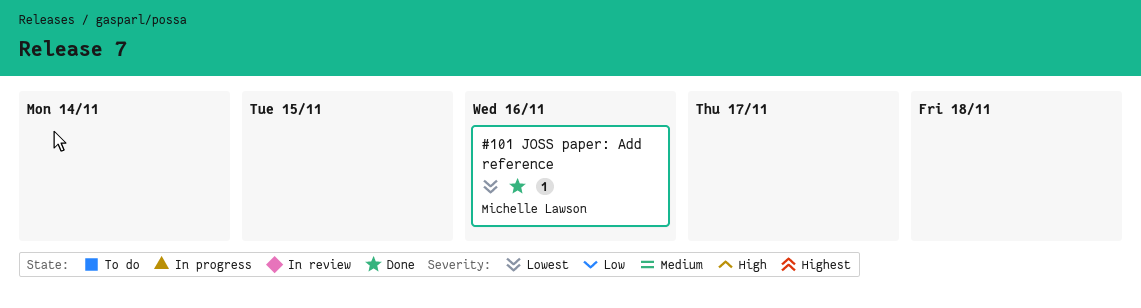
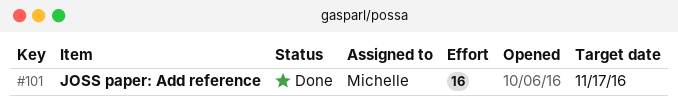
#101, estimate: 1 -> 16
#101, due: Nov 16 -> Nov 17

